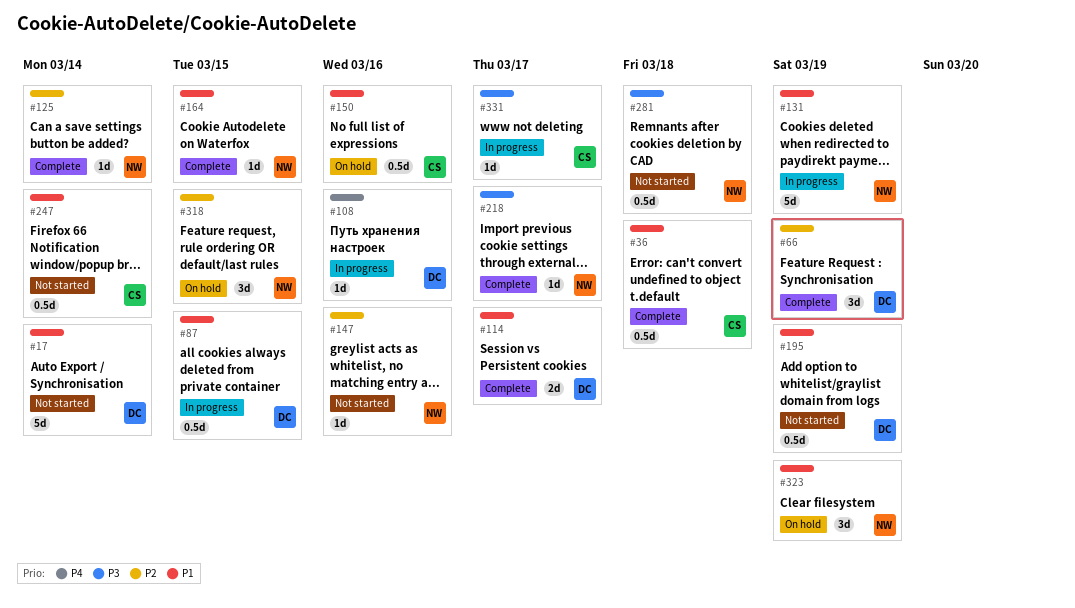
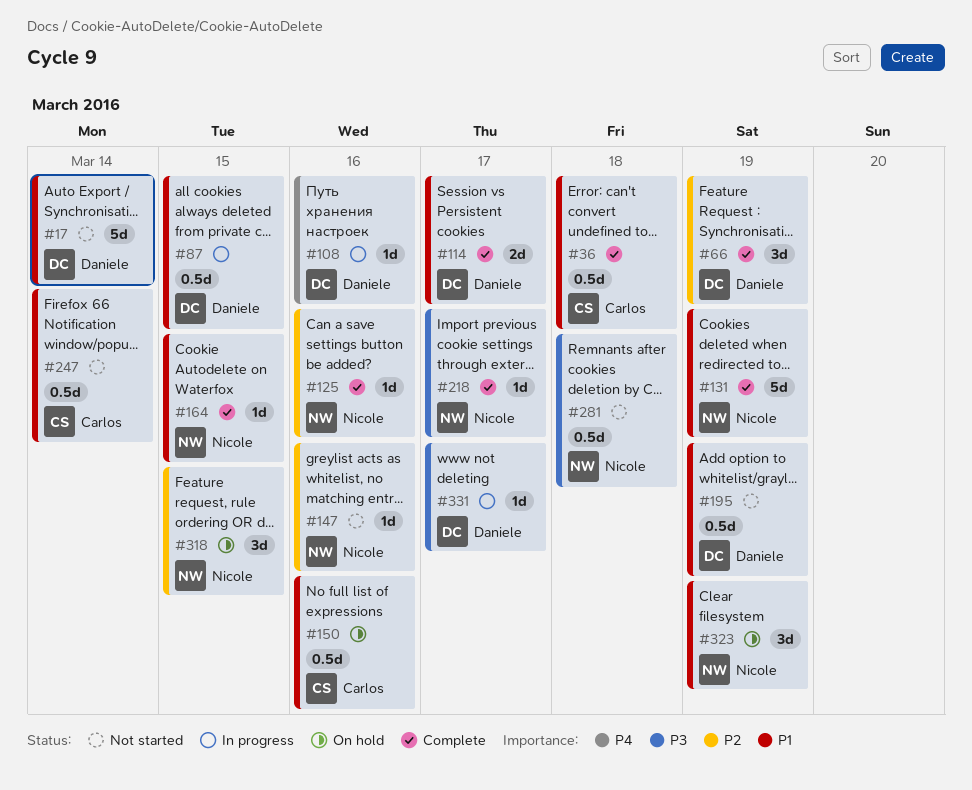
#125, due: Mar 14 -> Mar 16
#131, status: In progress -> Complete
#331, owner: Carlos -> Daniele

